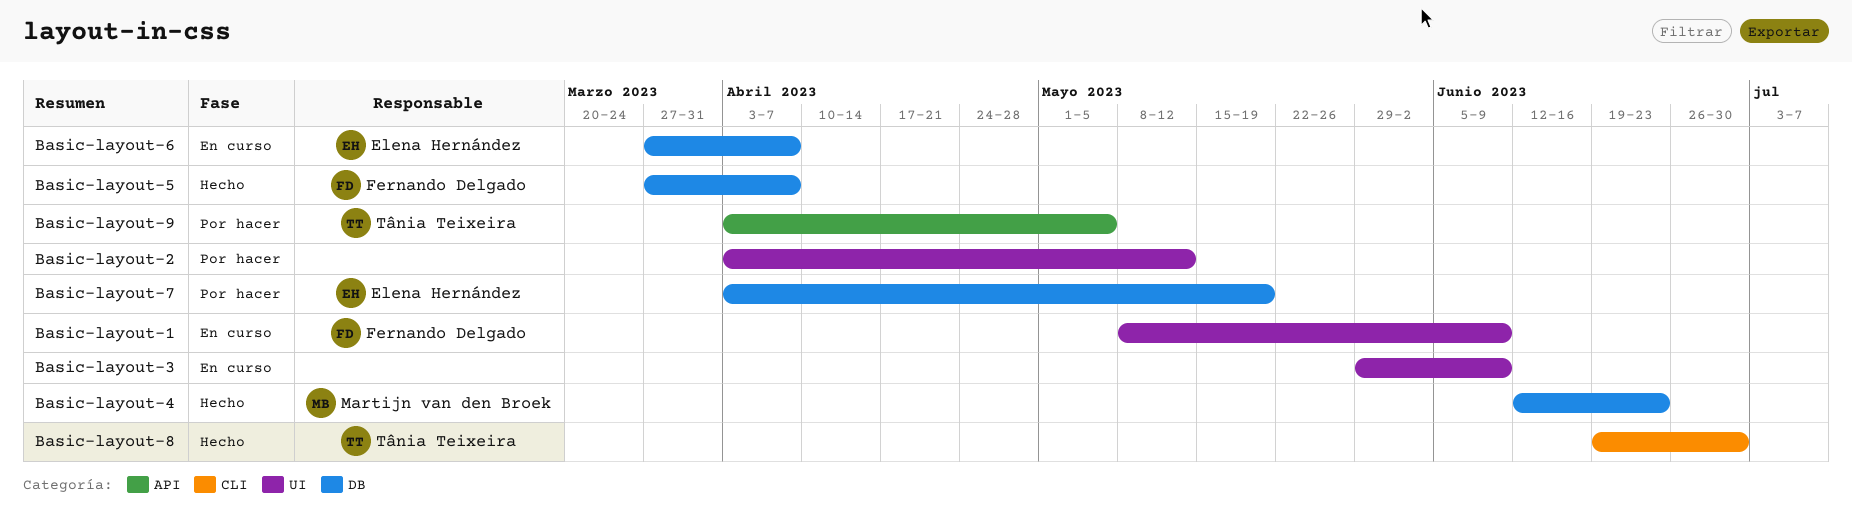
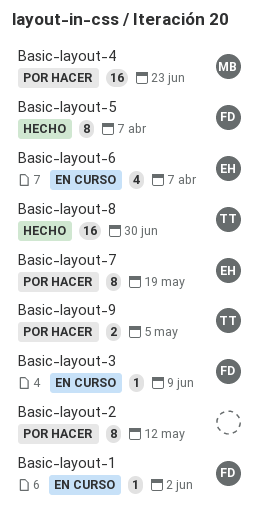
Basic-layout-1, due: Jun 9 -> Jun 2
Basic-layout-3, owner: none -> Fernando Delgado
Basic-layout-4, status: Hecho -> Por hacer

